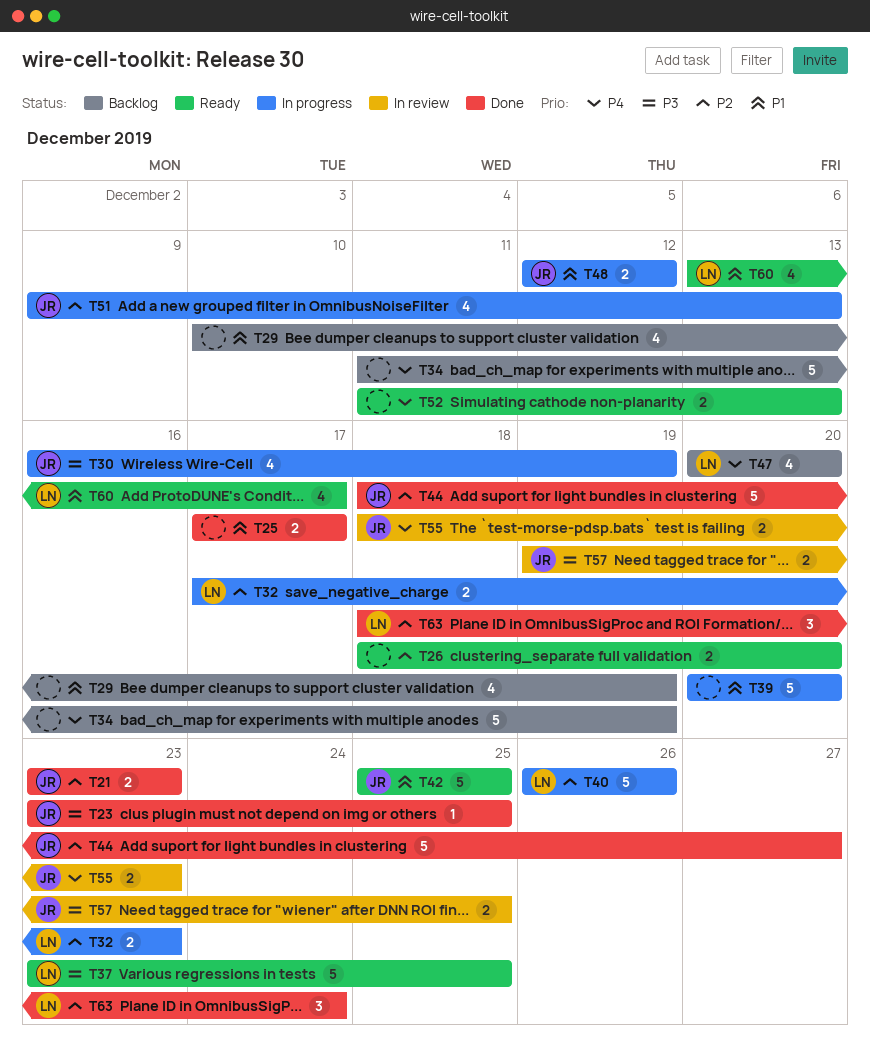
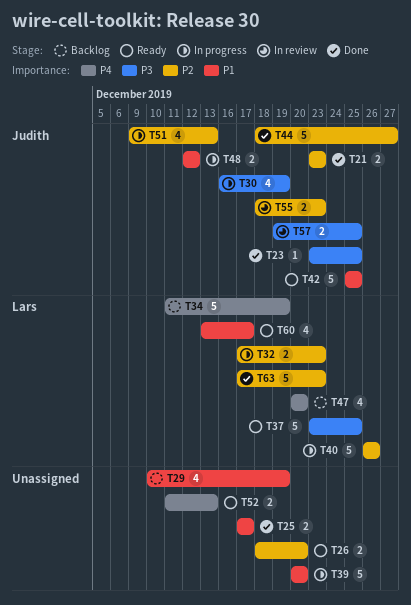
T34, owner: none -> Lars
T55, priority: P4 -> P2
T63, estimate: 3 -> 5
T63, start: Dec 18 -> Dec 17
T63, due: Dec 24 -> Dec 23

